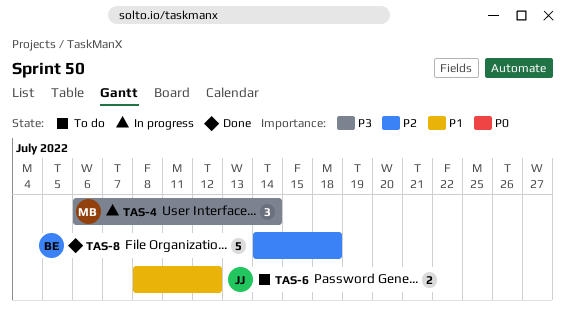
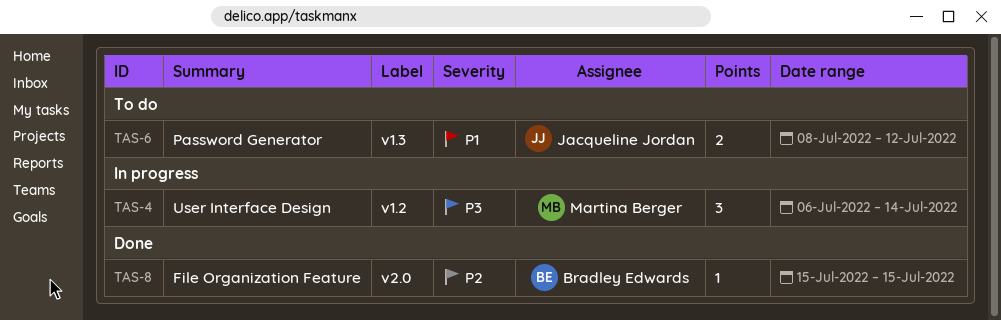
TAS-8, estimate: 5 -> 1
TAS-8, start: Jul 14 -> Jul 15
TAS-8, due: Jul 18 -> Jul 15

